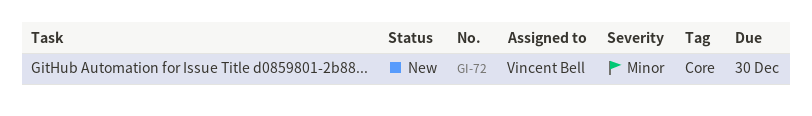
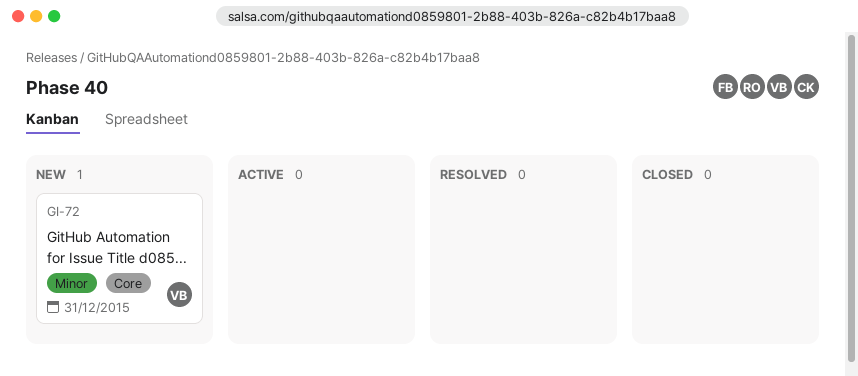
GI-72, due: Dec 30 -> Dec 31

